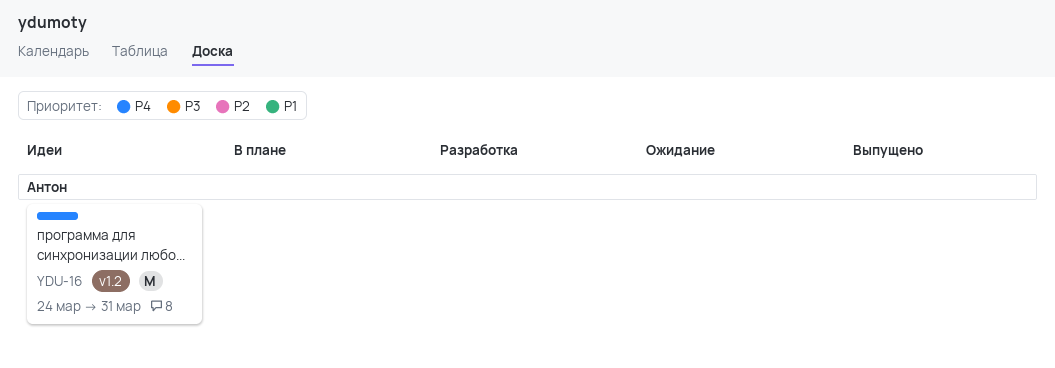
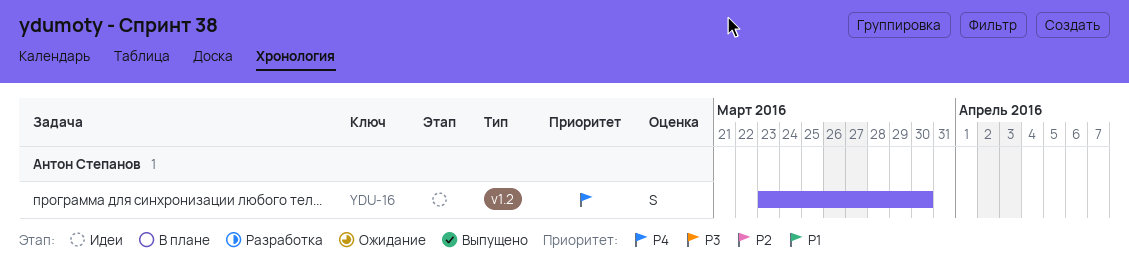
YDU-16, estimate: M -> S
YDU-16, start: Mar 24 -> Mar 23
YDU-16, due: Mar 31 -> Mar 30

